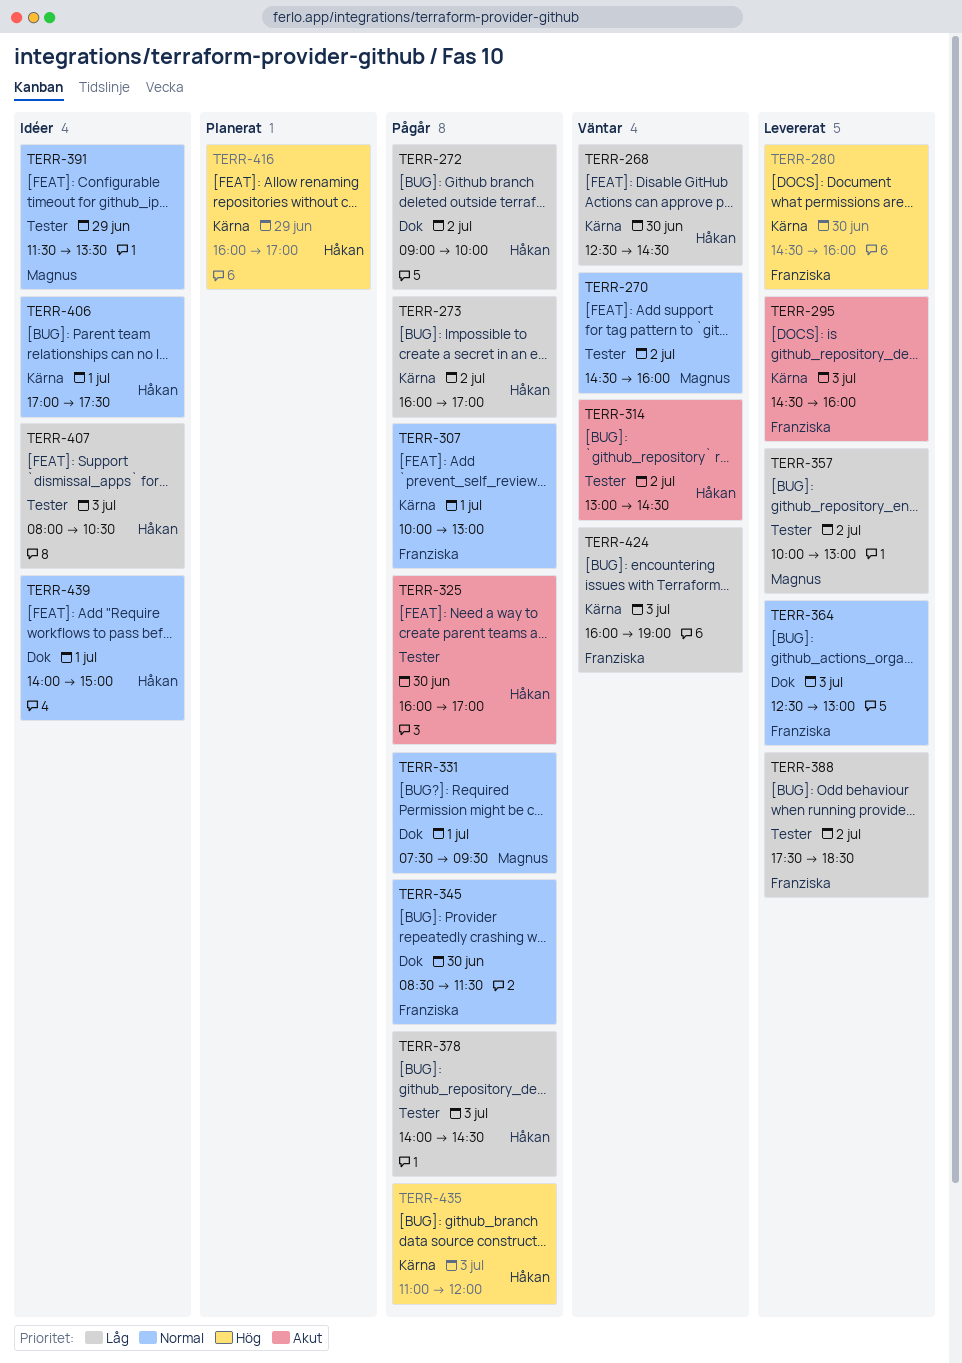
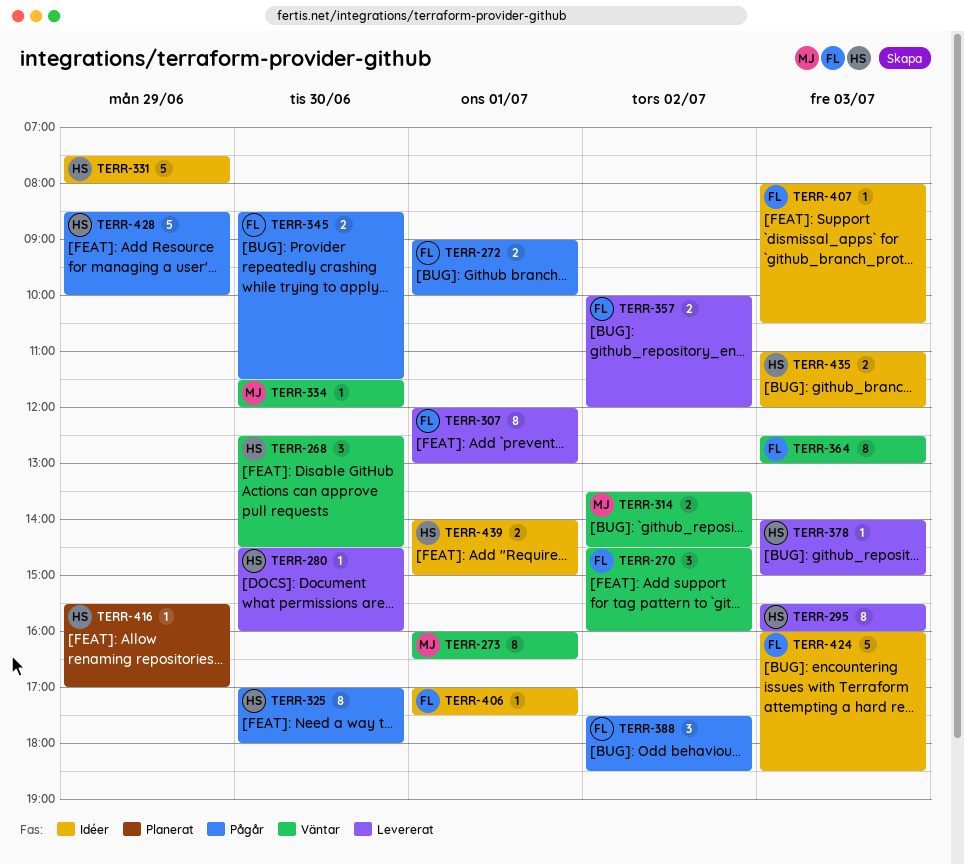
TERR-270, owner: Magnus -> Franziska
TERR-272, owner: Håkan -> Franziska
TERR-272, day: Jul 2 -> Jul 1
TERR-273, status: Pågår -> Väntar
TERR-273, owner: Håkan -> Magnus
TERR-273, day: Jul 2 -> Jul 1
TERR-273, ends: 17:00 -> 16:30
TERR-280, owner: Franziska -> Håkan
TERR-295, owner: Franziska -> Håkan
TERR-295, begins: 14:30 -> 15:30
TERR-307, status: Pågår -> Levererat
TERR-307, begins: 10:00 -> 12:00
TERR-314, owner: Håkan -> Magnus
TERR-314, begins: 13:00 -> 13:30
TERR-325, begins: 16:00 -> 17:00
TERR-325, ends: 17:00 -> 18:00
TERR-331, status: Pågår -> Idéer
TERR-331, owner: Magnus -> Håkan
TERR-331, day: Jul 1 -> Jun 29
TERR-331, ends: 09:30 -> 08:00
TERR-334: none -> present
TERR-357, owner: Magnus -> Franziska
TERR-357, ends: 13:00 -> 12:00
TERR-364, status: Levererat -> Väntar
TERR-378, status: Pågår -> Levererat
TERR-378, ends: 14:30 -> 15:00
TERR-388, status: Levererat -> Pågår
TERR-391: present -> none
TERR-406, owner: Håkan -> Franziska
TERR-407, owner: Håkan -> Franziska
TERR-416, begins: 16:00 -> 15:30
TERR-424, status: Väntar -> Idéer
TERR-424, ends: 19:00 -> 18:30
TERR-428: none -> present
TERR-435, status: Pågår -> Idéer

